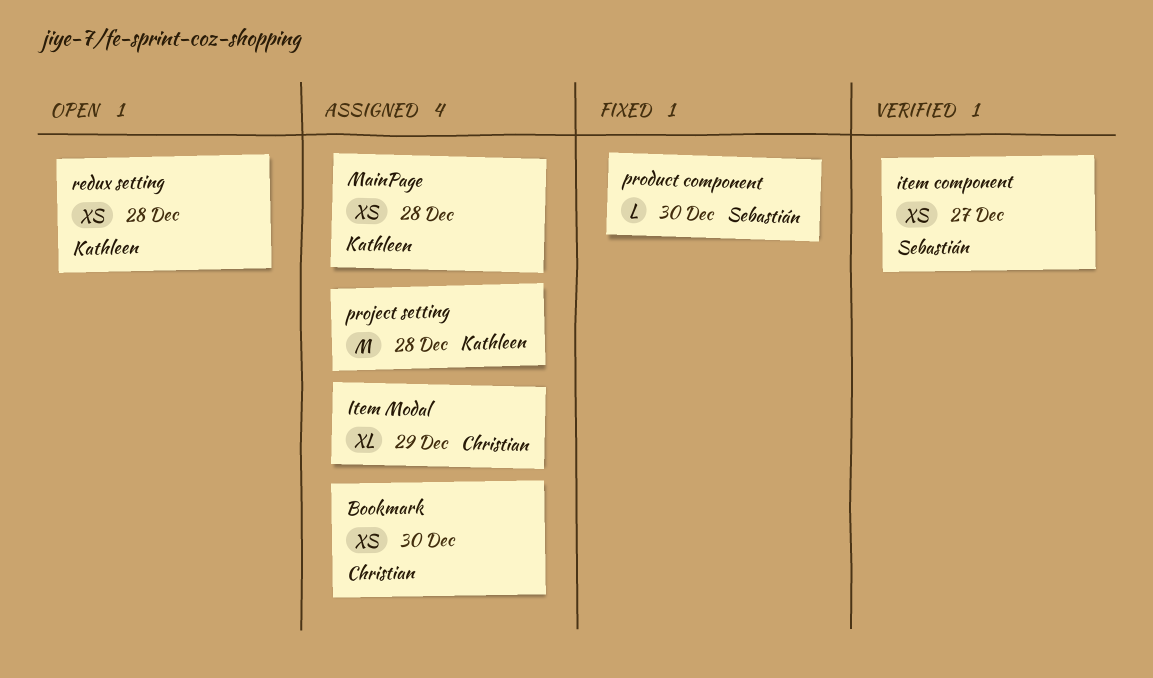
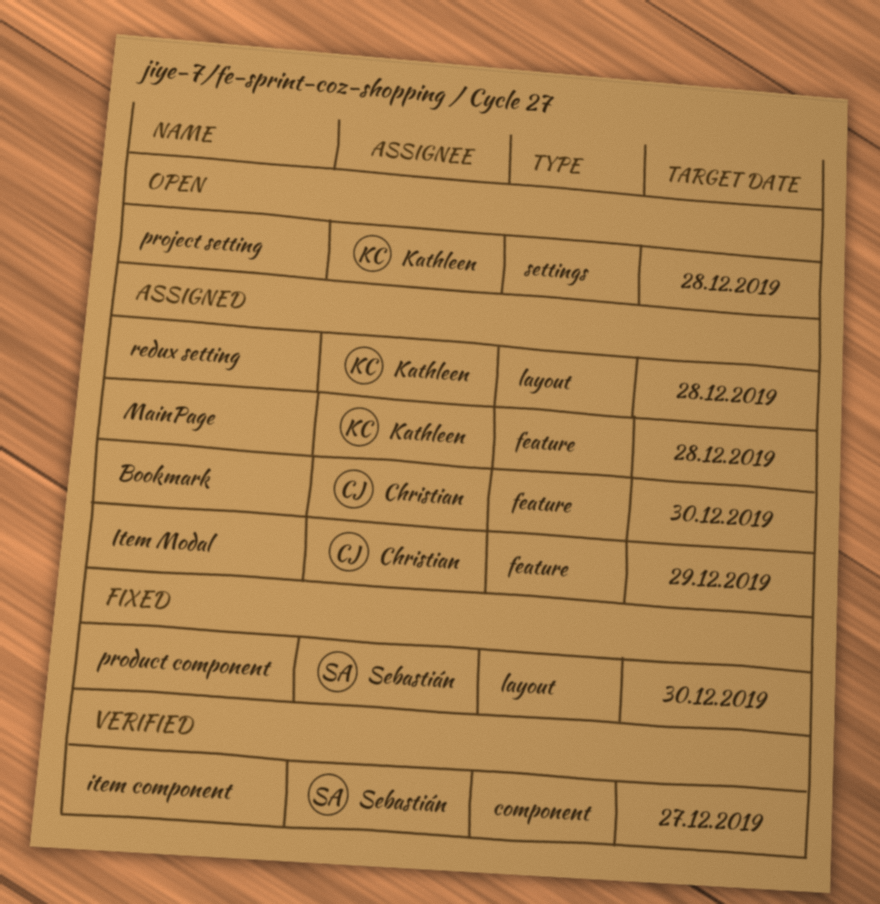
project setting, status: Assigned -> Open
redux setting, status: Open -> Assigned

